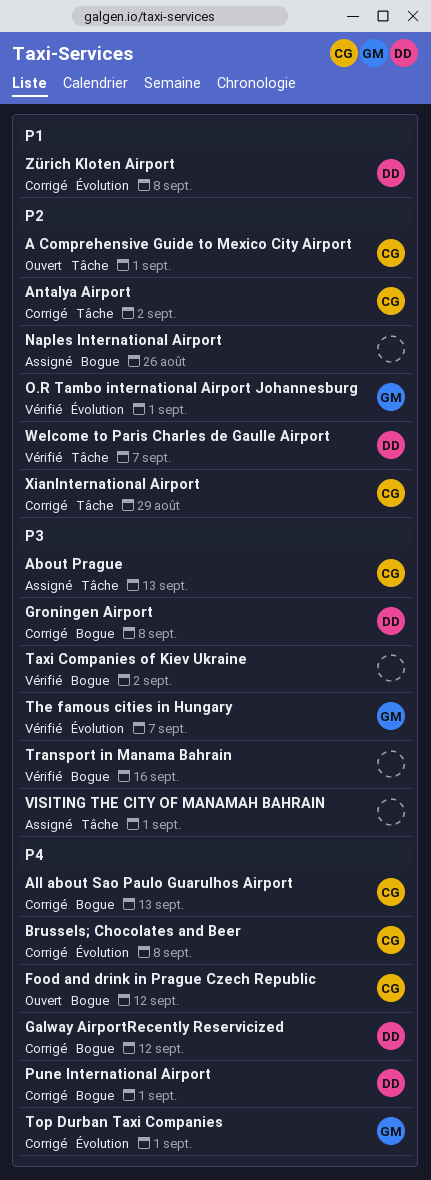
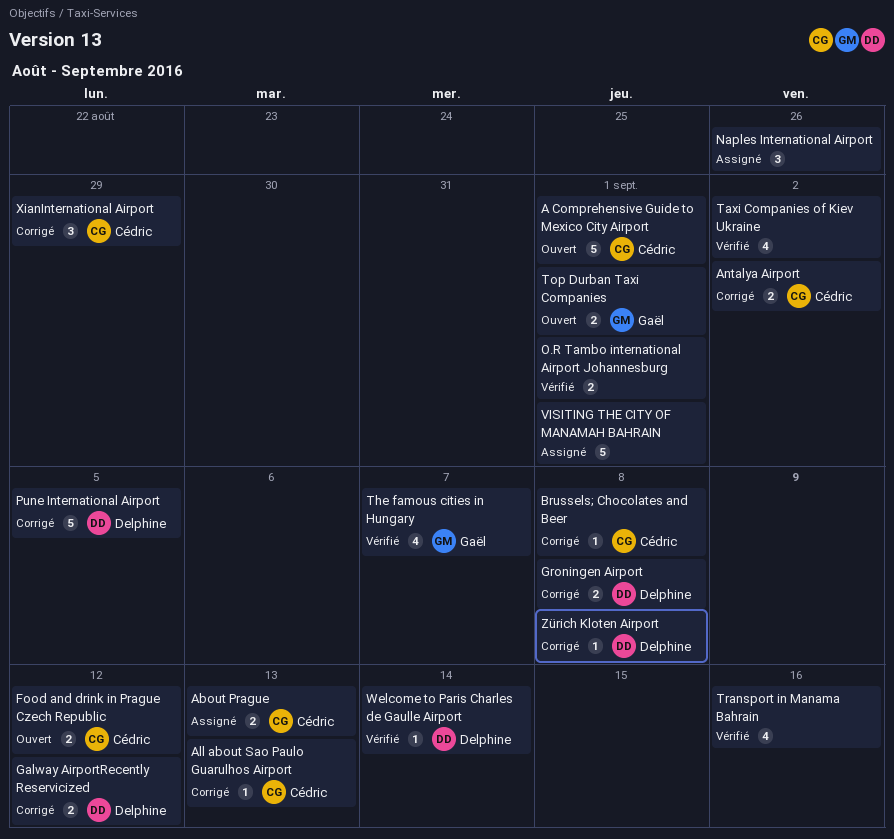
O.R Tambo international Airport Johannesburg, owner: Gaël -> none
Pune International Airport, due: Sep 1 -> Sep 5
Top Durban Taxi Companies, status: Corrigé -> Ouvert
Welcome to Paris Charles de Gaulle Airport, due: Sep 7 -> Sep 14

